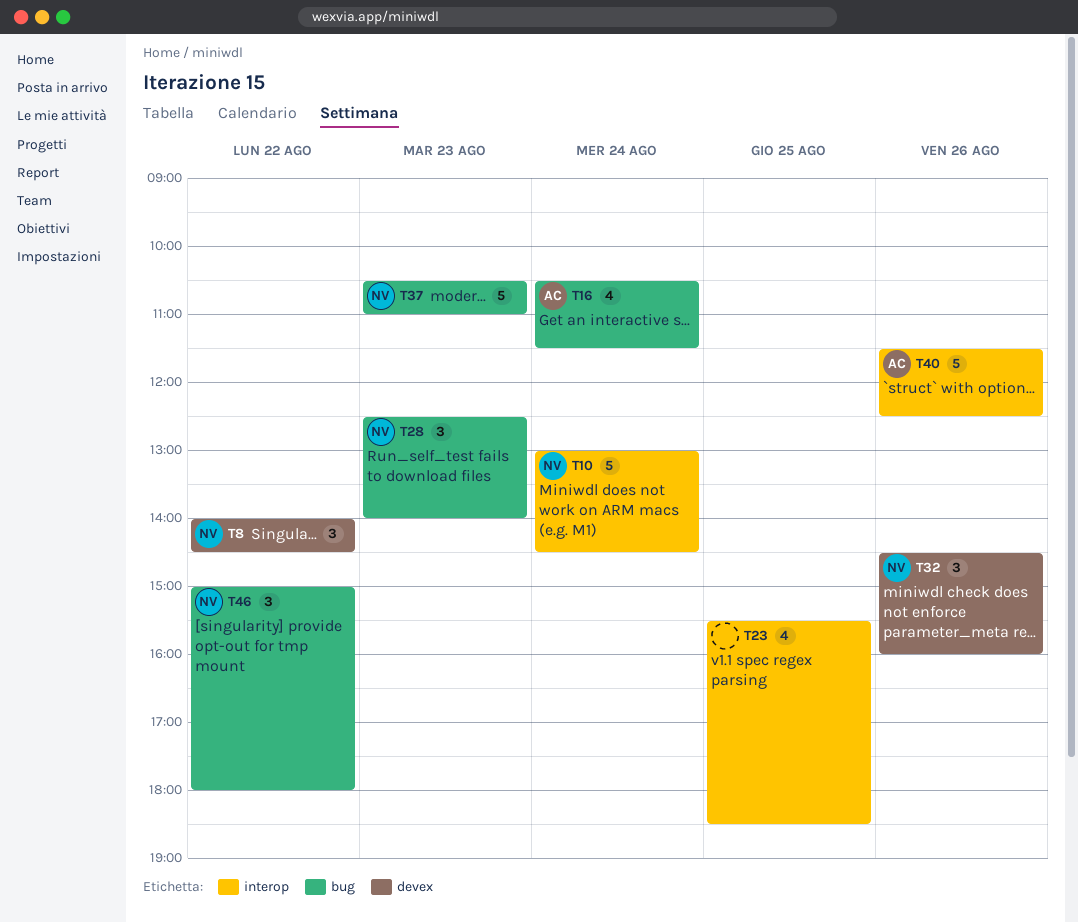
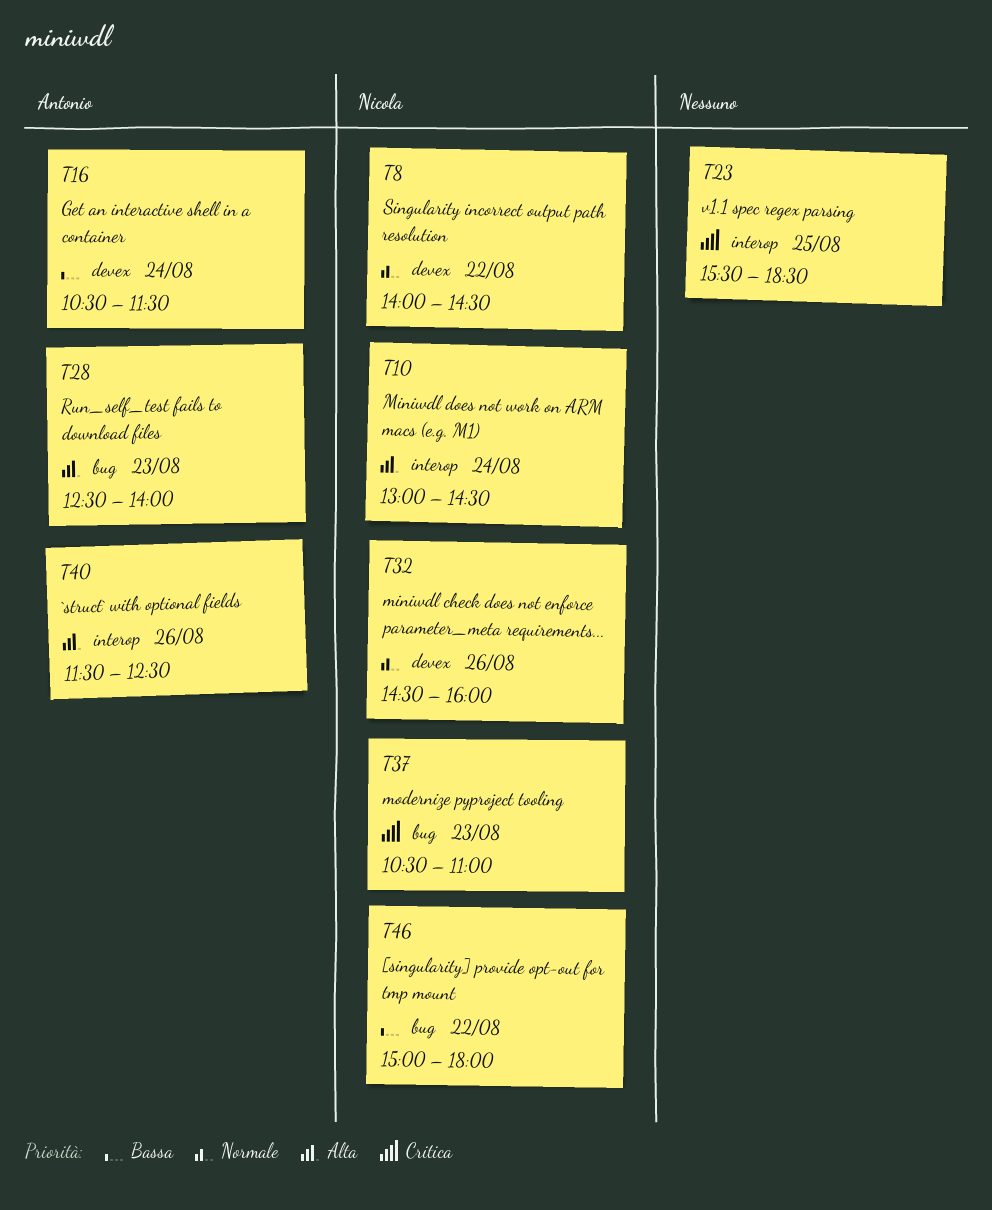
T16, label: bug -> devex
T28, owner: Nicola -> Antonio

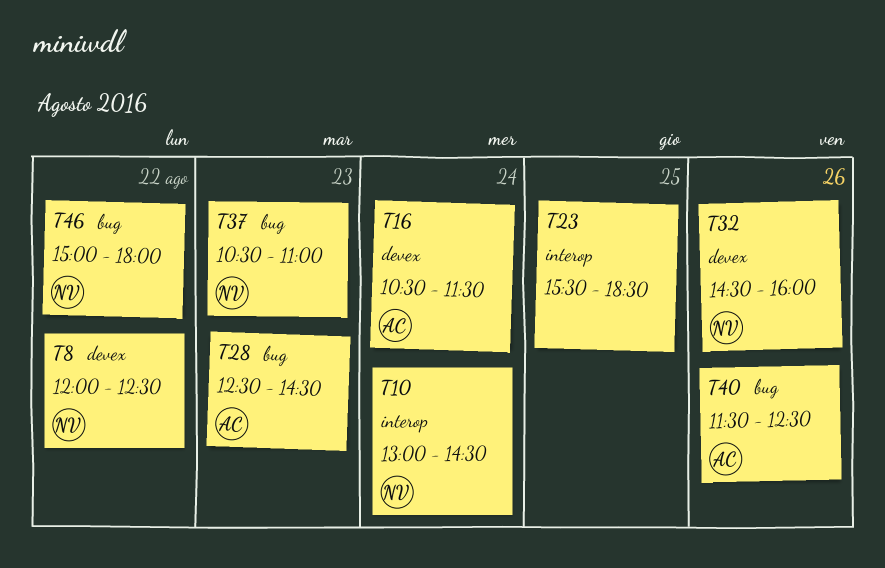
T8, begins: 14:00 -> 12:00
T8, ends: 14:30 -> 12:30
T28, ends: 14:00 -> 14:30
T40, label: interop -> bug

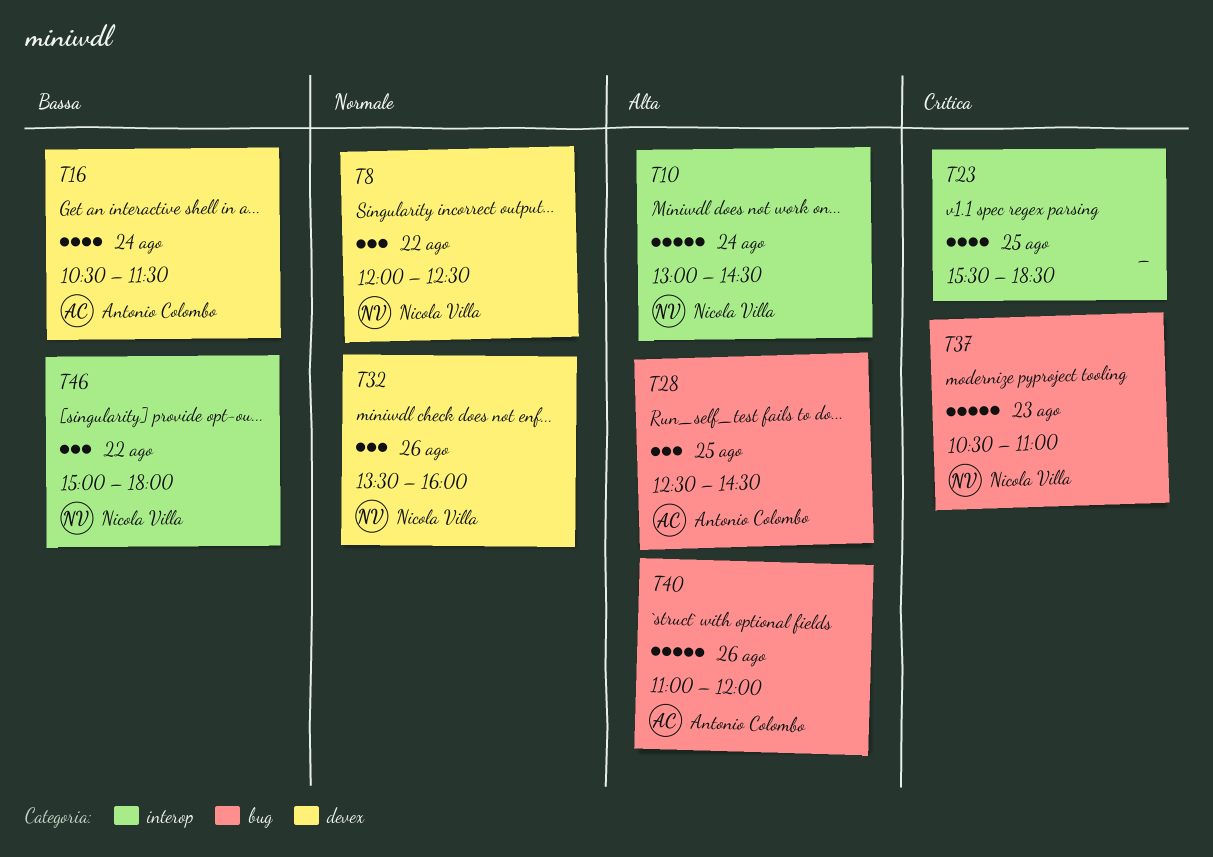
T28, day: Aug 23 -> Aug 25
T32, begins: 14:30 -> 13:30
T40, begins: 11:30 -> 11:00
T40, ends: 12:30 -> 12:00
T46, label: bug -> interop

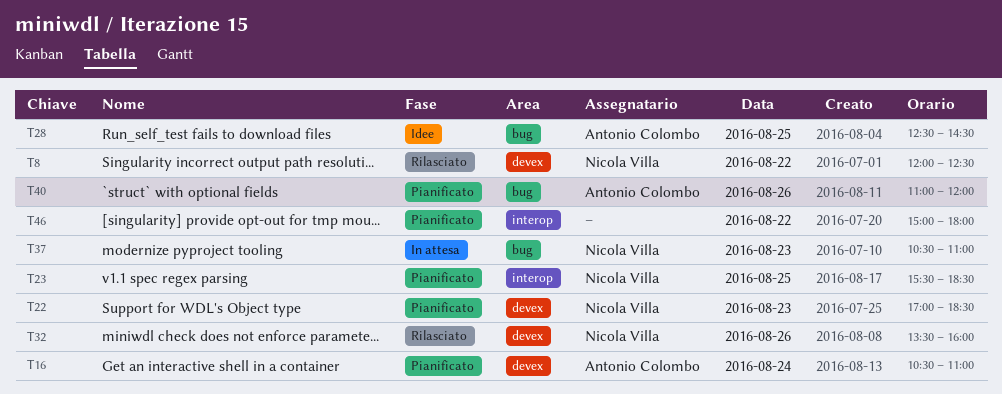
T10: present -> none
T16, ends: 11:30 -> 11:00
T22: none -> present
T23, owner: none -> Nicola Villa
T46, owner: Nicola Villa -> none

